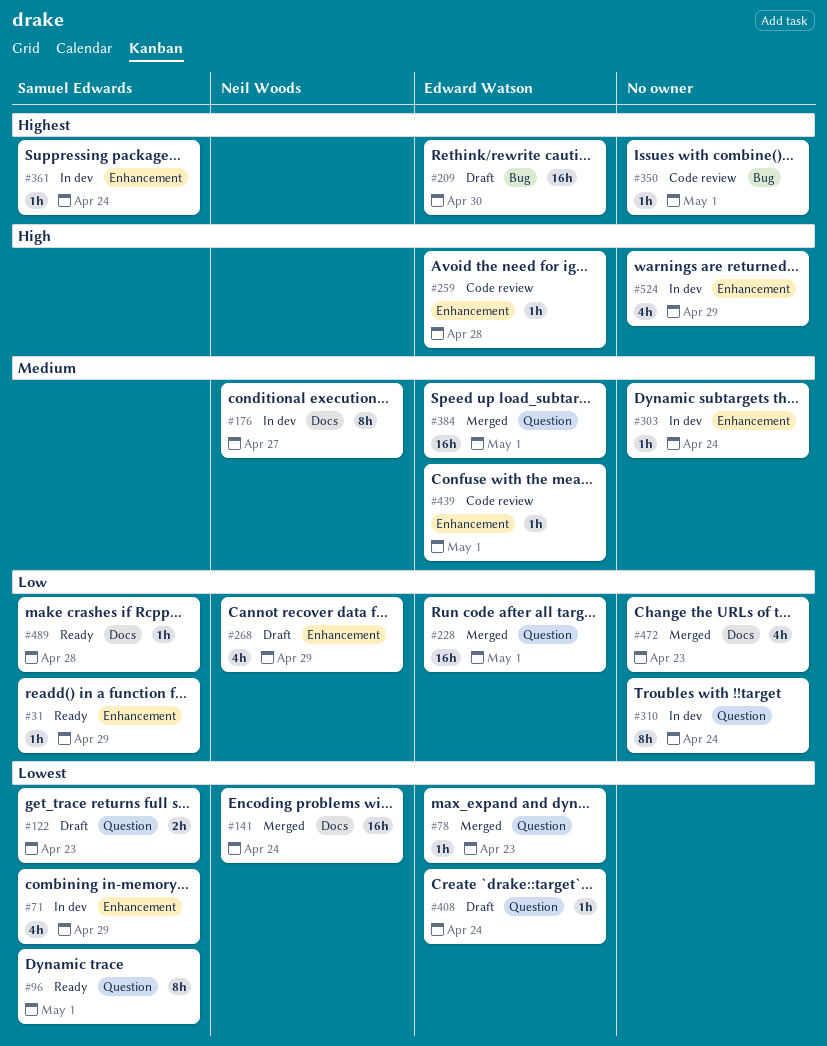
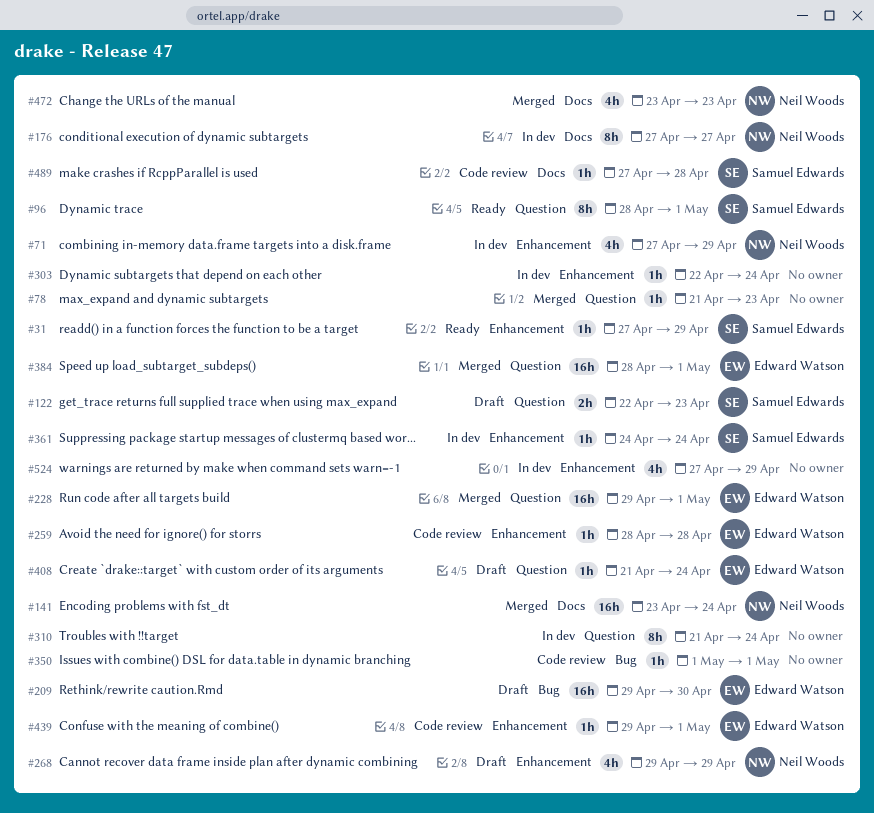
#71, owner: Samuel Edwards -> Neil Woods
#78, owner: Edward Watson -> none
#472, owner: none -> Neil Woods
#489, status: Ready -> Code review

